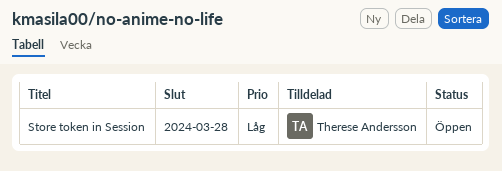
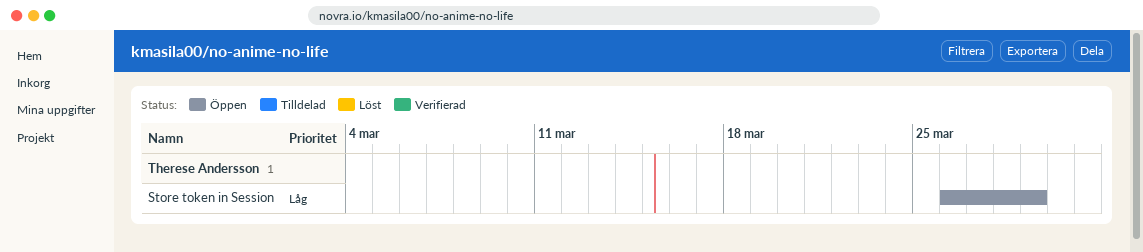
Store token in Session, due: Mar 28 -> Mar 29

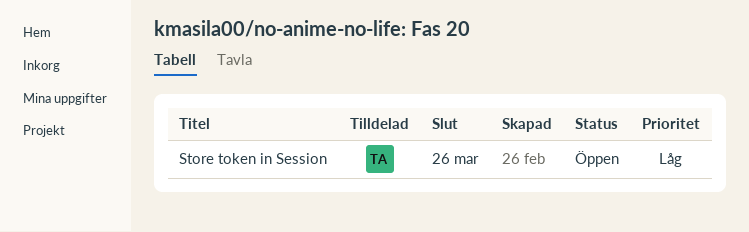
Store token in Session, due: Mar 29 -> Mar 26

